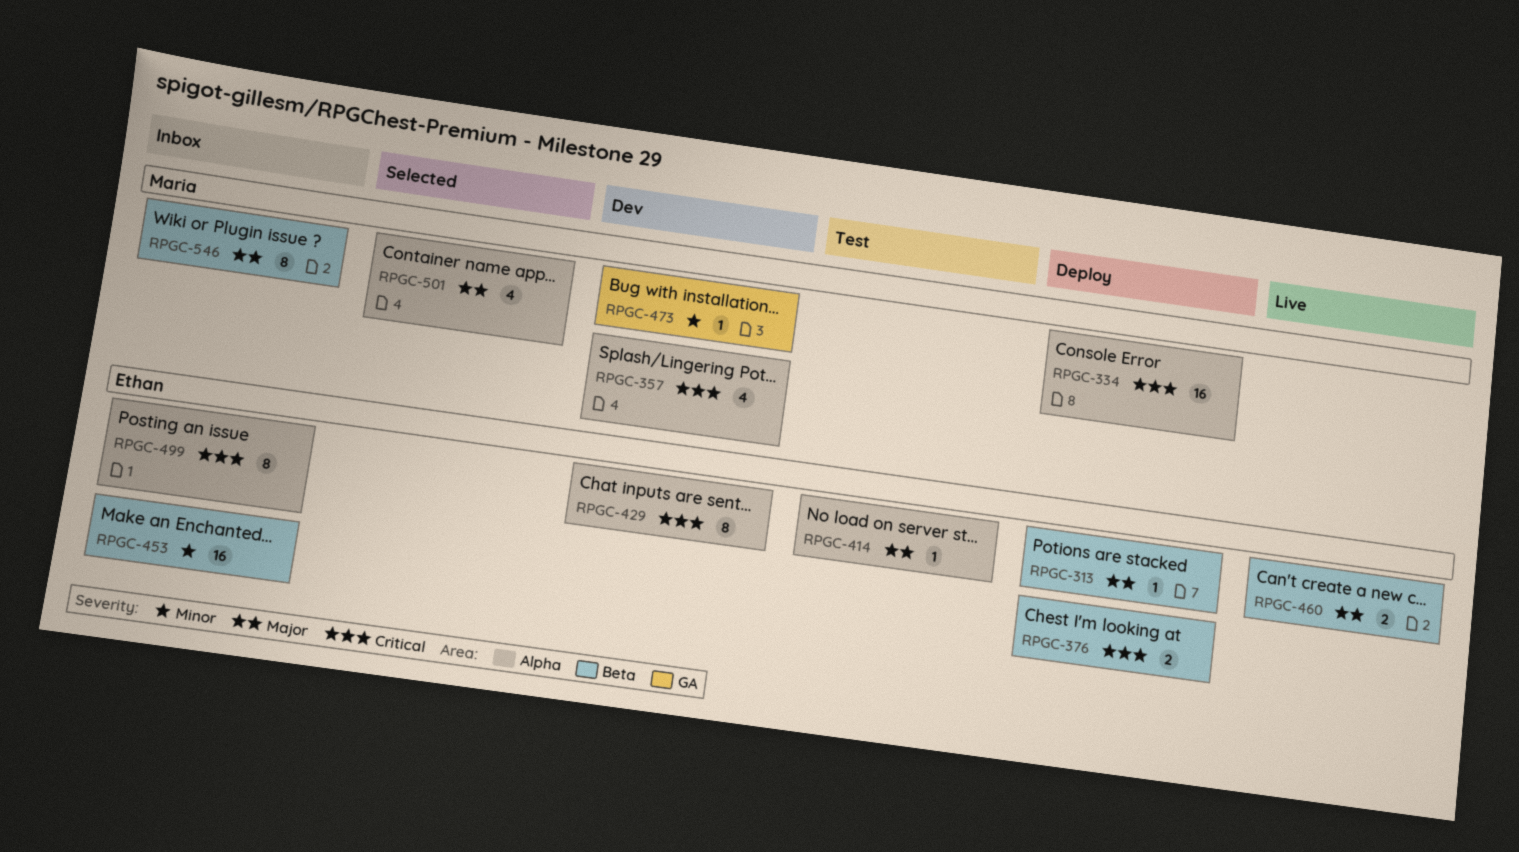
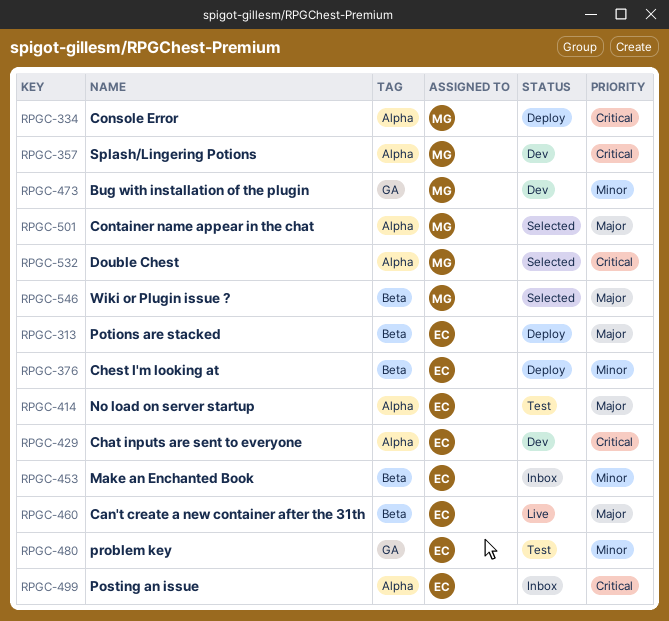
RPGC-376, priority: Critical -> Minor
RPGC-480: none -> present
RPGC-532: none -> present
RPGC-546, status: Inbox -> Selected

